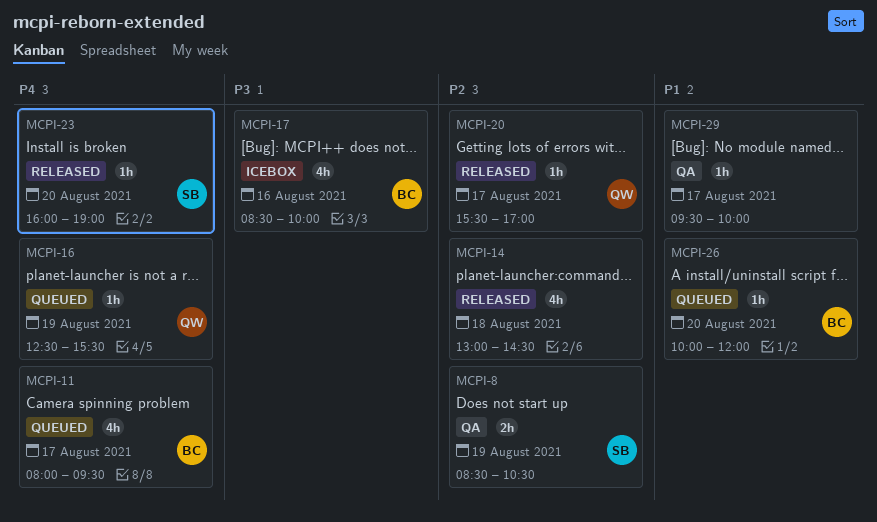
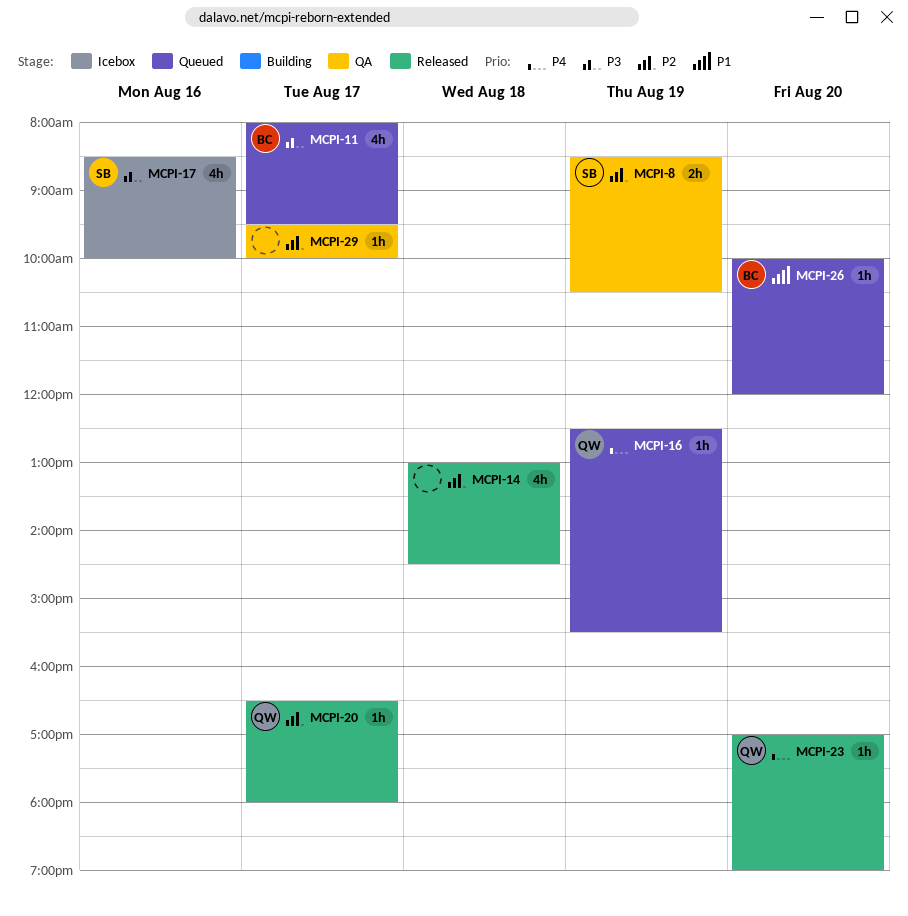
MCPI-11, priority: P4 -> P3
MCPI-17, owner: BC -> SB
MCPI-20, begins: 15:30 -> 16:30
MCPI-20, ends: 17:00 -> 18:00
MCPI-23, owner: SB -> QW
MCPI-23, begins: 16:00 -> 17:00
MCPI-29, priority: P1 -> P2

